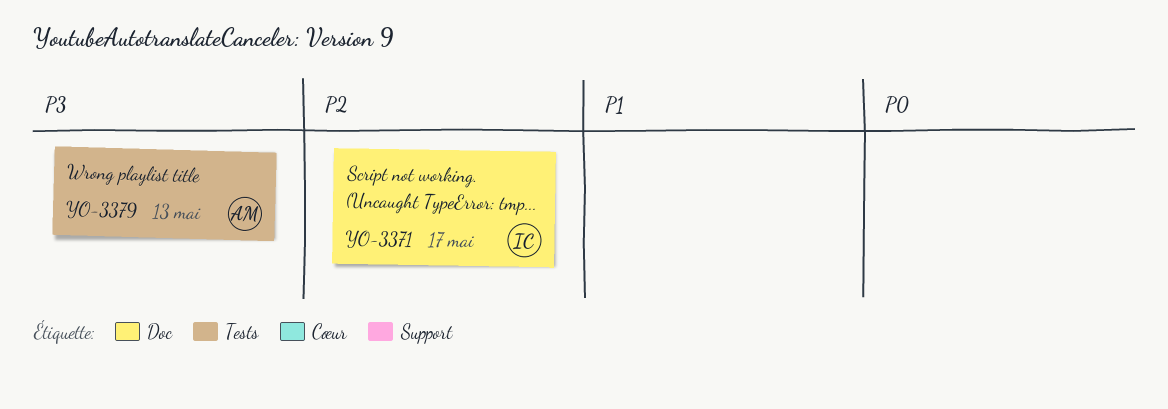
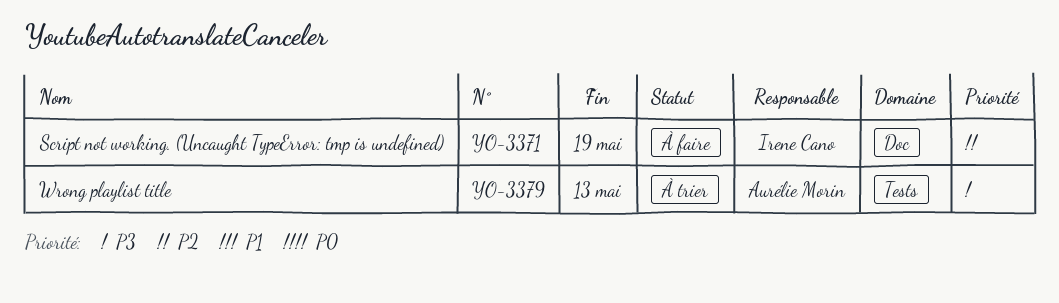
YO-3371, due: May 17 -> May 19

